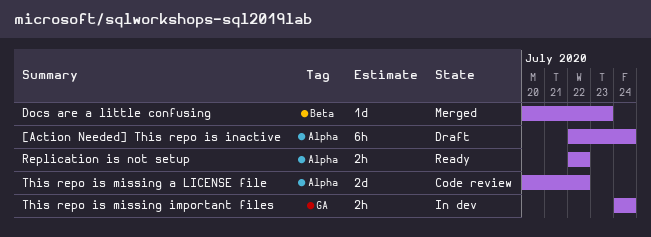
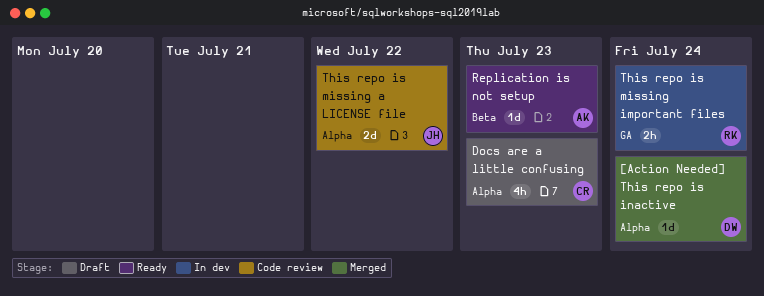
[Action Needed] This repo is inactive, status: Draft -> Merged
[Action Needed] This repo is inactive, estimate: 6h -> 1d
Docs are a little confusing, status: Merged -> Draft
Docs are a little confusing, label: Beta -> Alpha
Docs are a little confusing, estimate: 1d -> 4h
Replication is not setup, label: Alpha -> Beta
Replication is not setup, estimate: 2h -> 1d
Replication is not setup, due: Jul 22 -> Jul 23

